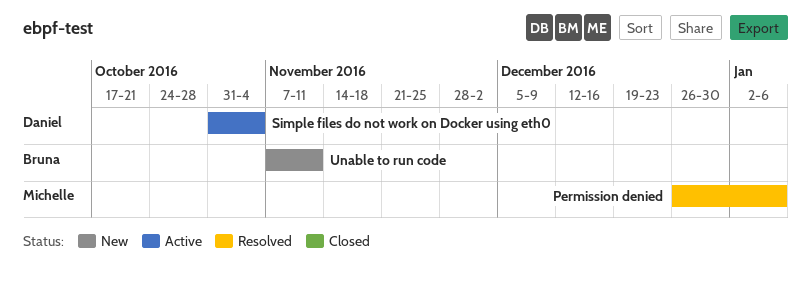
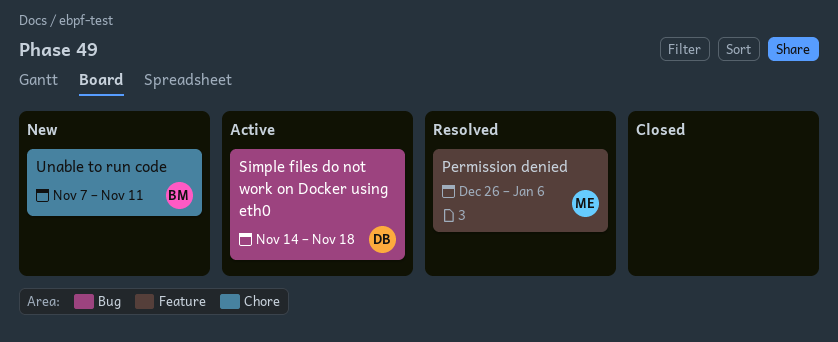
Simple files do not work on Docker using eth0, start: Oct 31 -> Nov 14
Simple files do not work on Docker using eth0, due: Nov 4 -> Nov 18

